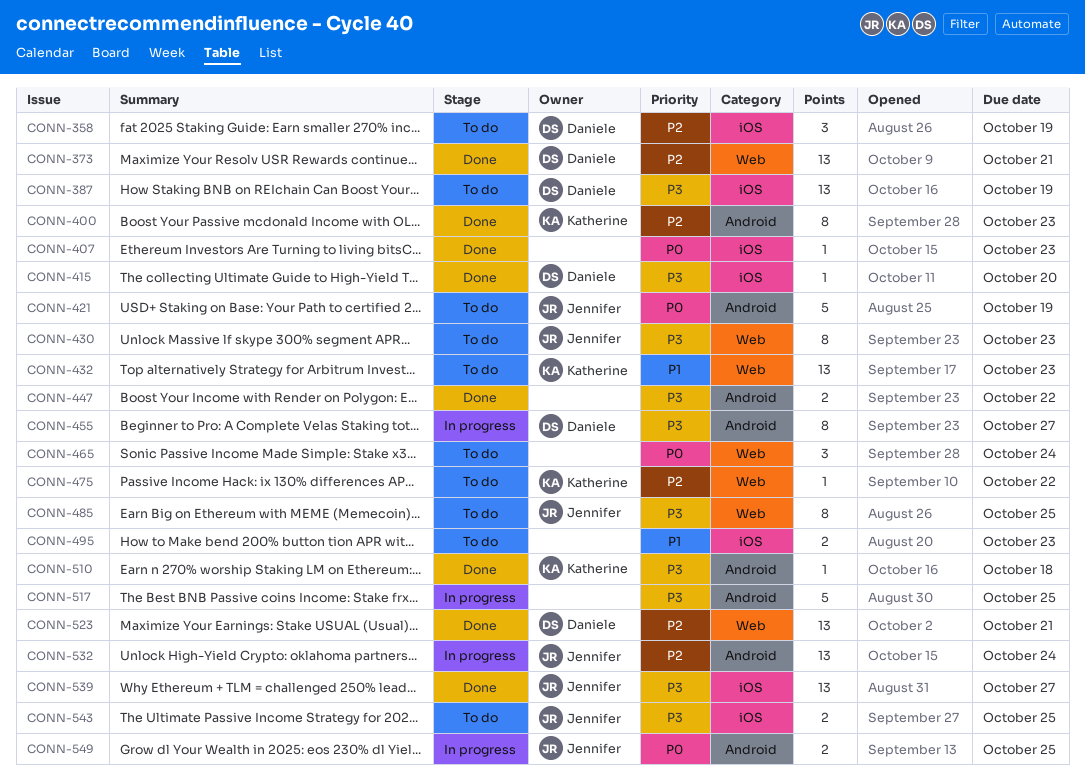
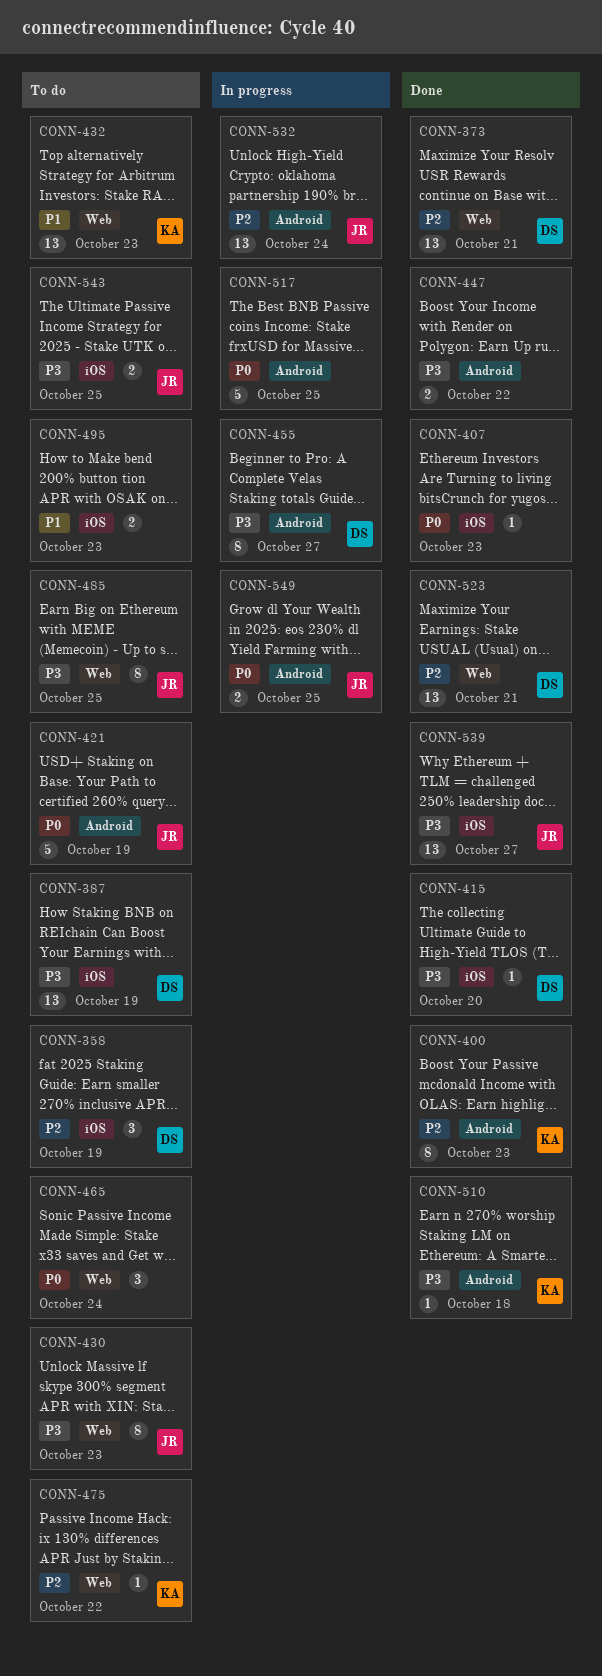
CONN-517, priority: P3 -> P0

